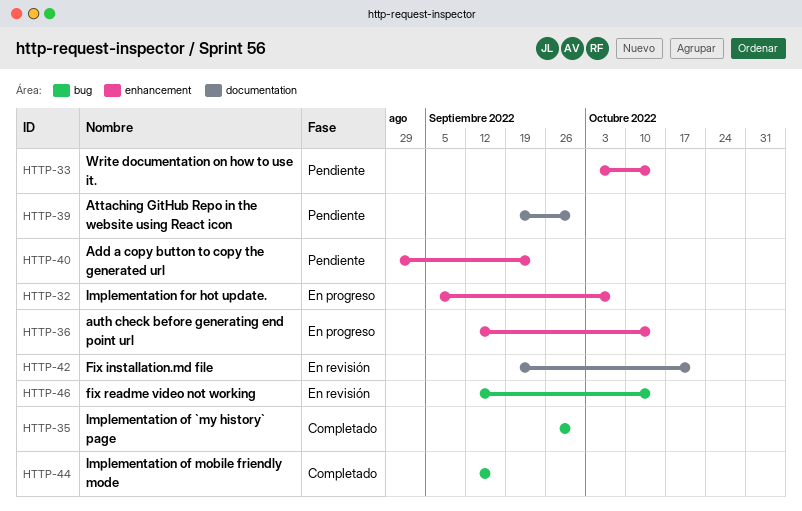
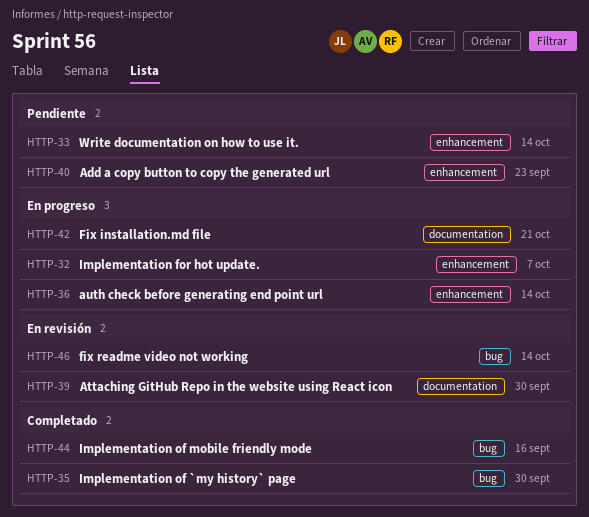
HTTP-39, status: Pendiente -> En revisión
HTTP-42, status: En revisión -> En progreso

